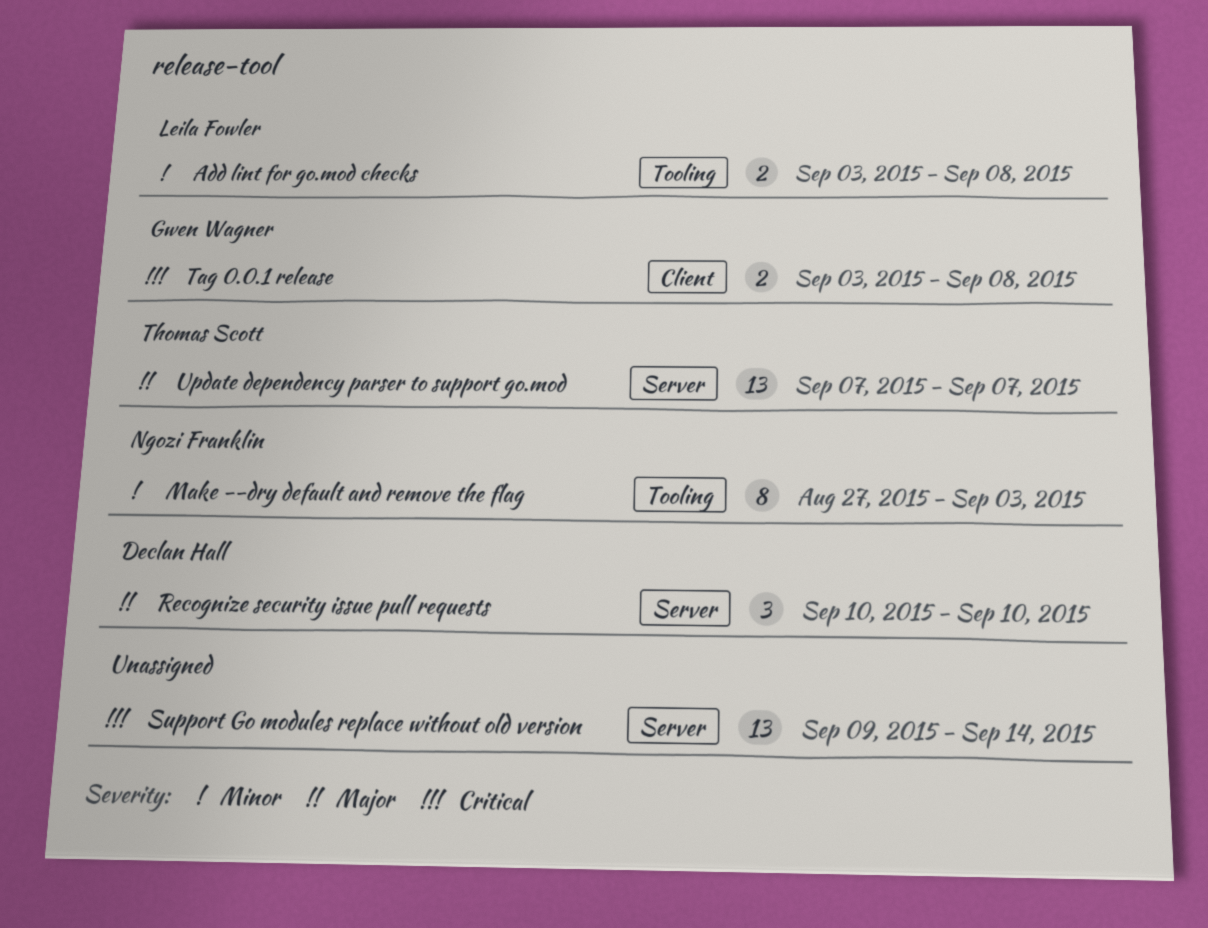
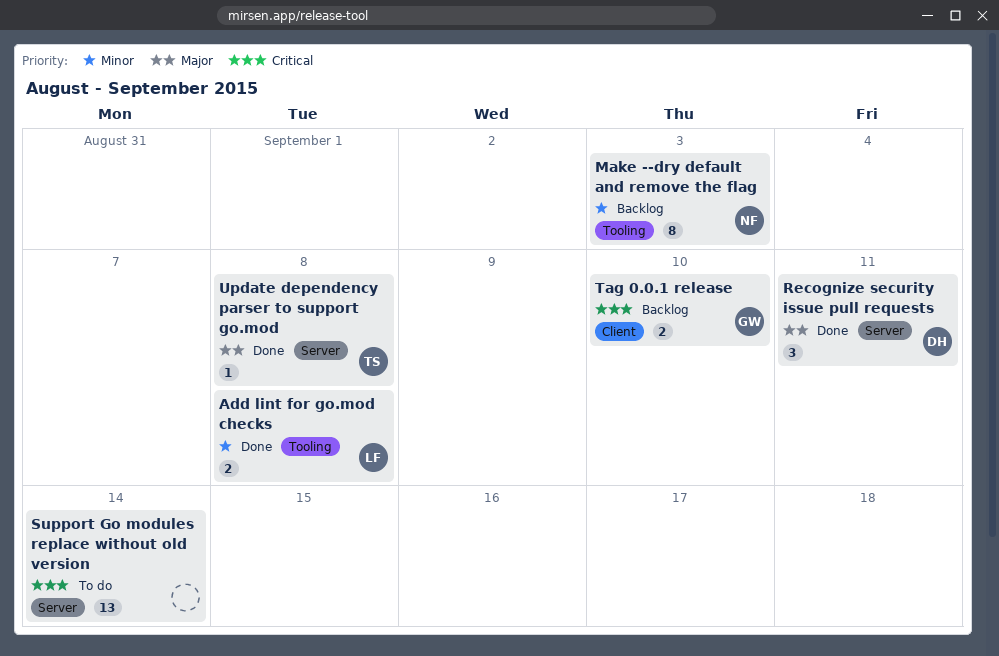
Recognize security issue pull requests, due: Sep 10 -> Sep 11
Tag 0.0.1 release, due: Sep 8 -> Sep 10
Update dependency parser to support go.mod, estimate: 13 -> 1
Update dependency parser to support go.mod, due: Sep 7 -> Sep 8

